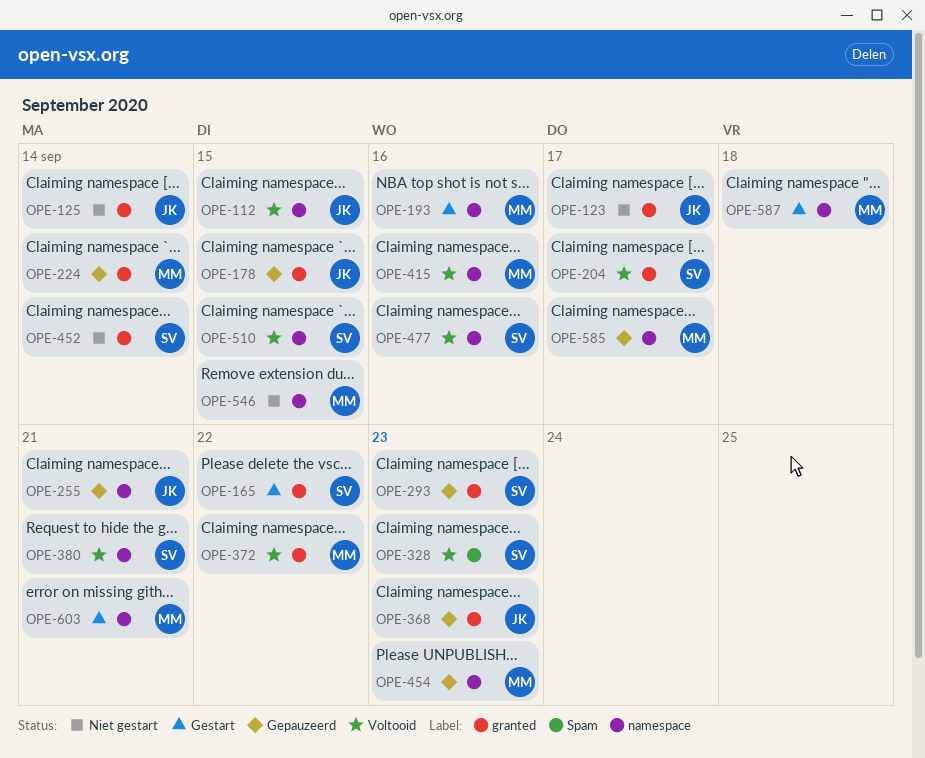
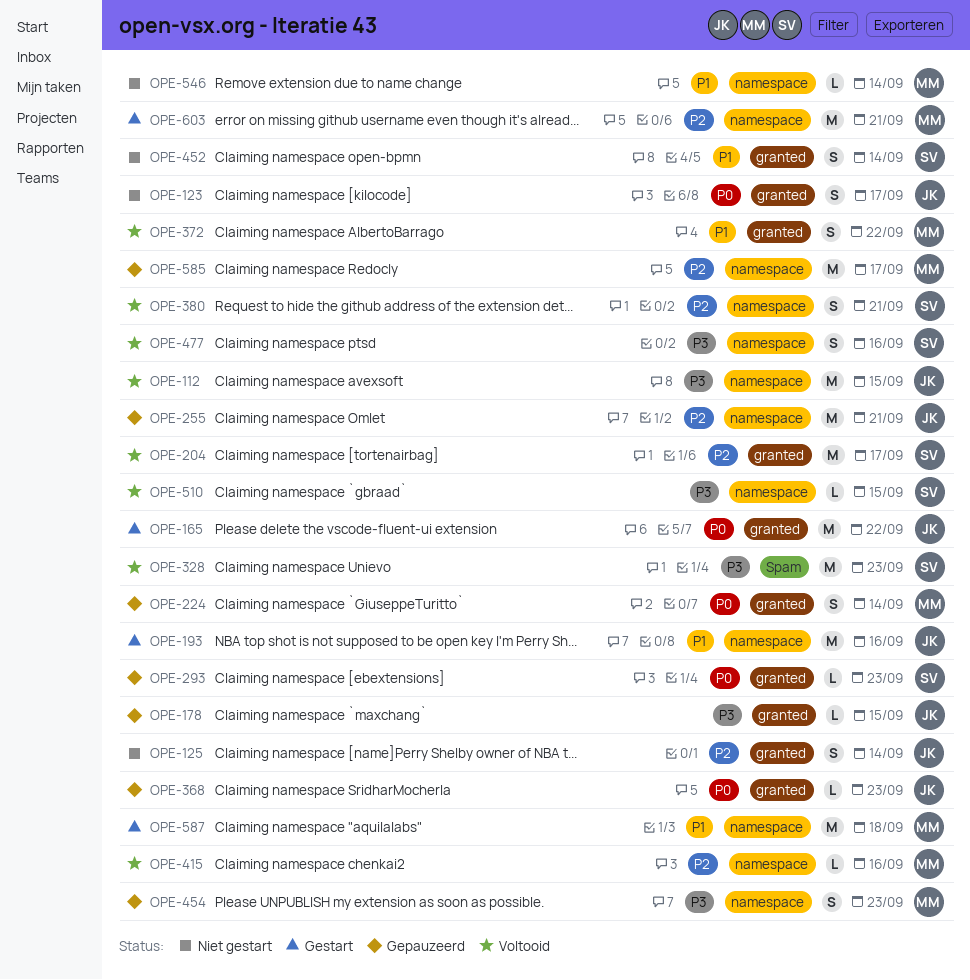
OPE-165, owner: SV -> JK
OPE-193, owner: MM -> JK
OPE-546, due: Sep 15 -> Sep 14

